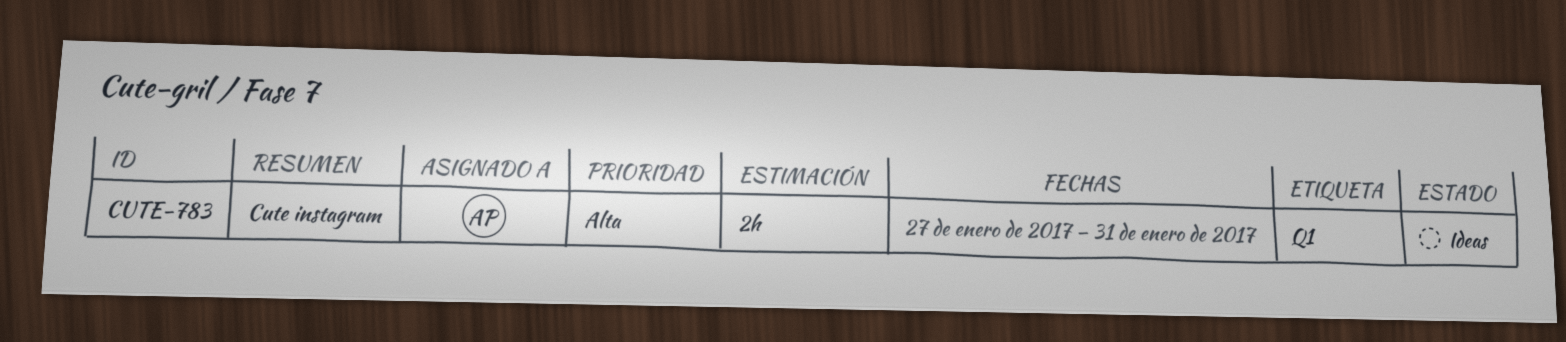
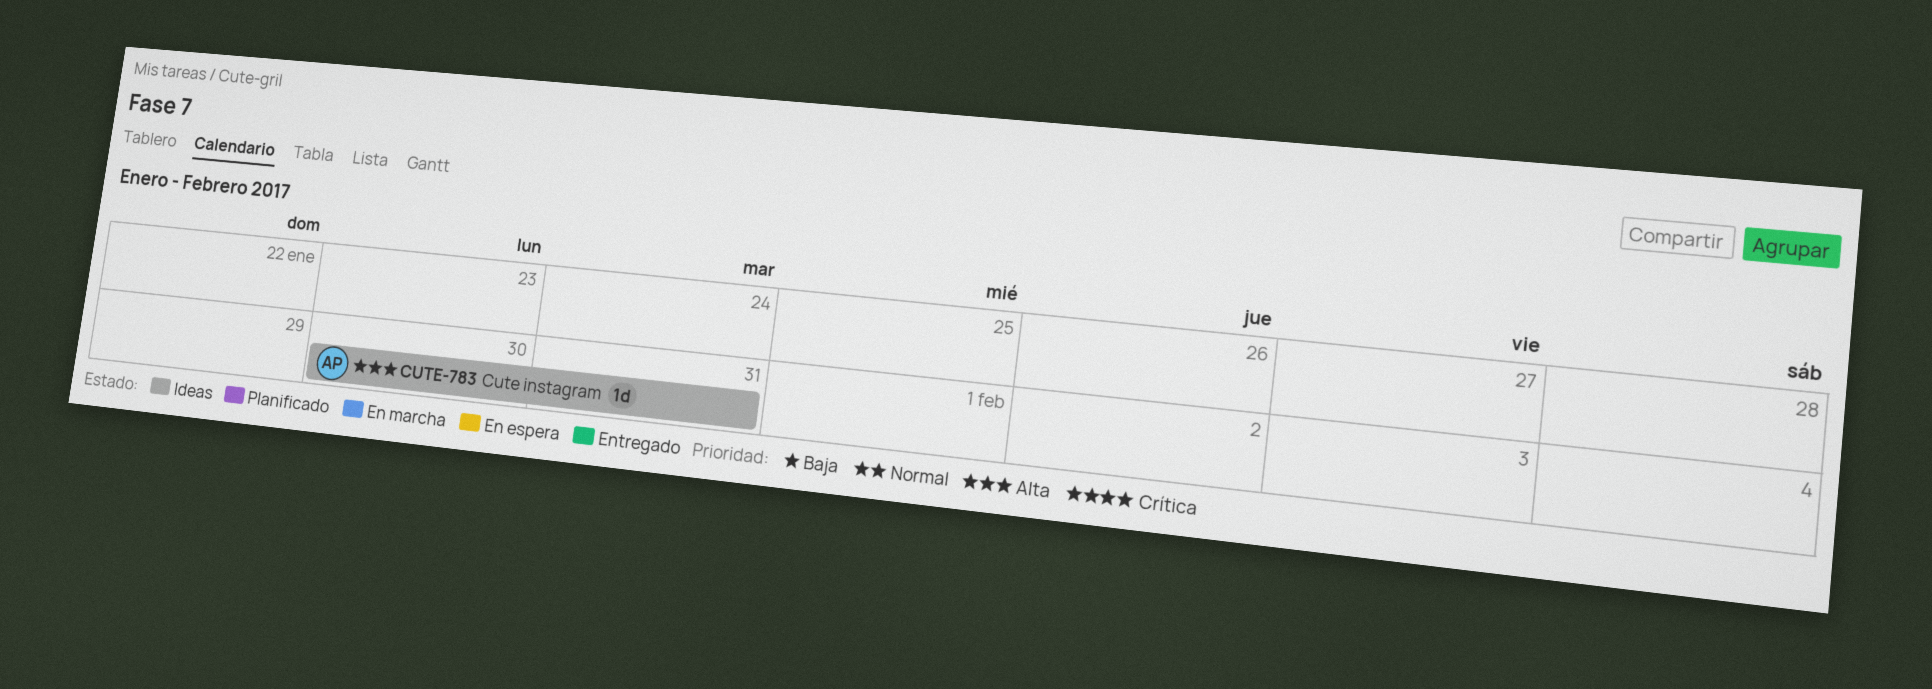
CUTE-783, estimate: 2h -> 1d
CUTE-783, start: Jan 27 -> Jan 30

